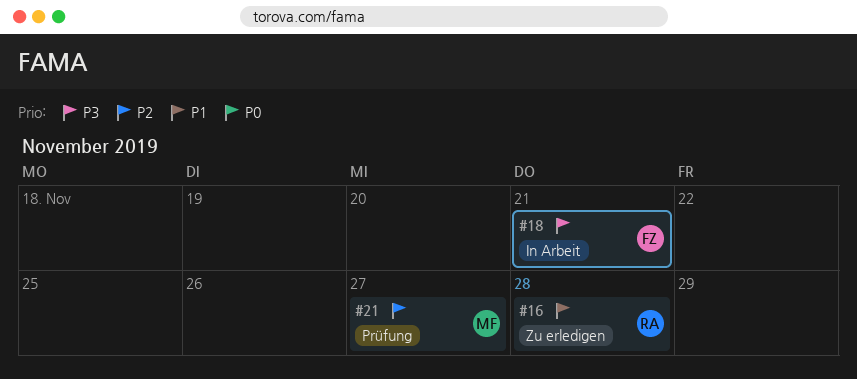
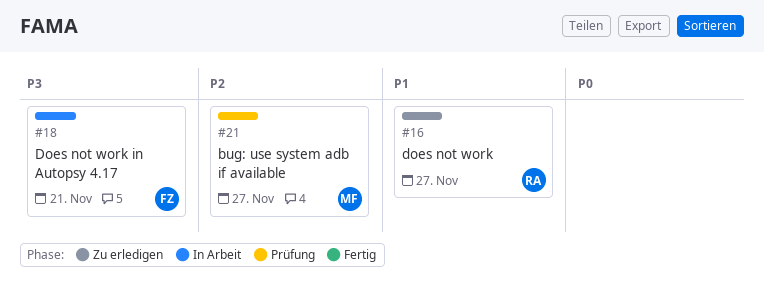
#16, due: Nov 28 -> Nov 27

